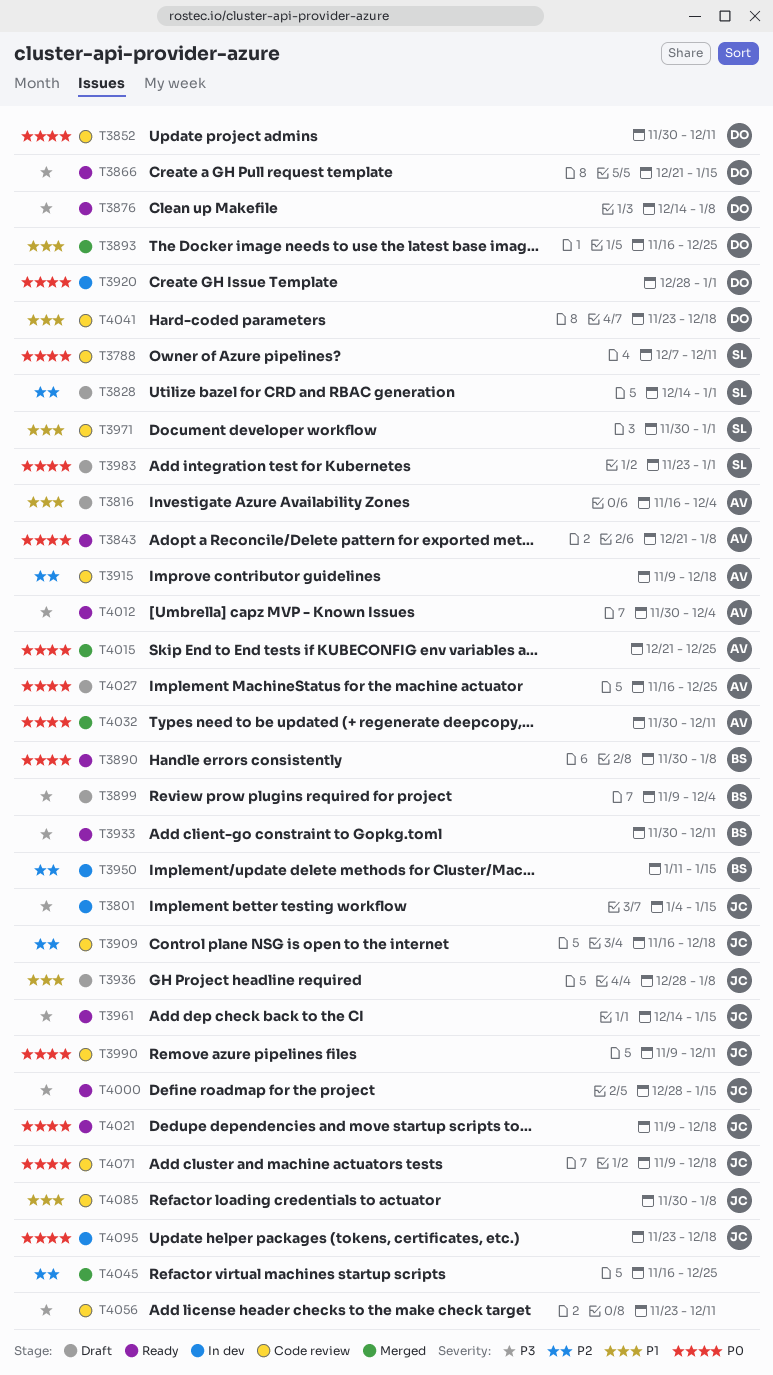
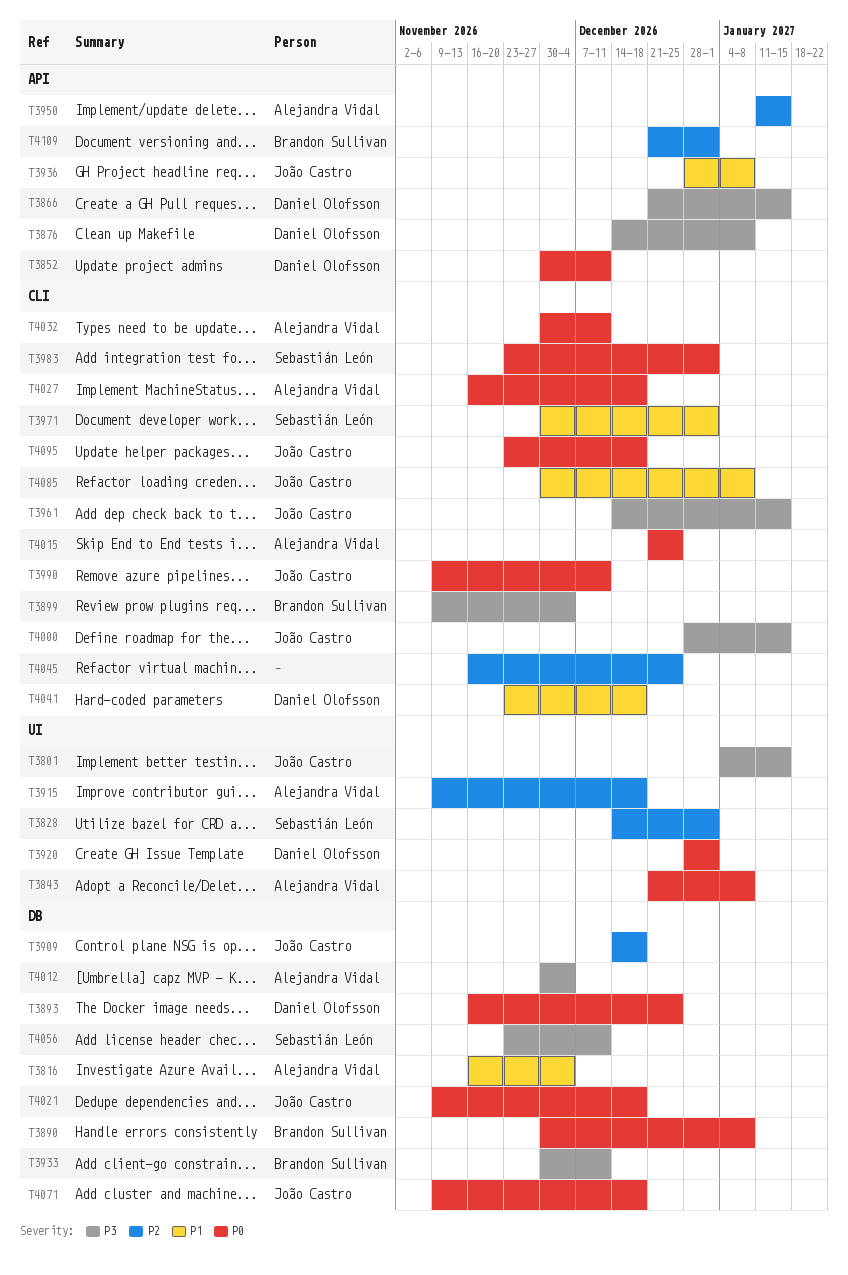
T3788: present -> none
T3893, priority: P1 -> P0
T3909, start: Nov 16 -> Dec 14
T3950, owner: Brandon Sullivan -> Alejandra Vidal
T4027, due: Dec 25 -> Dec 18
T4056, owner: none -> Sebastián León
T4109: none -> present

